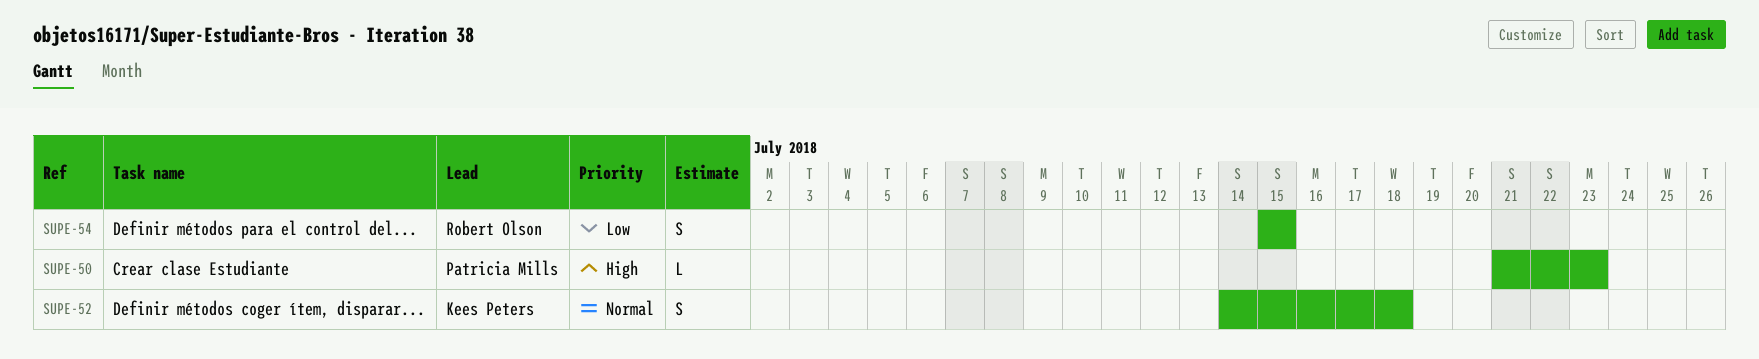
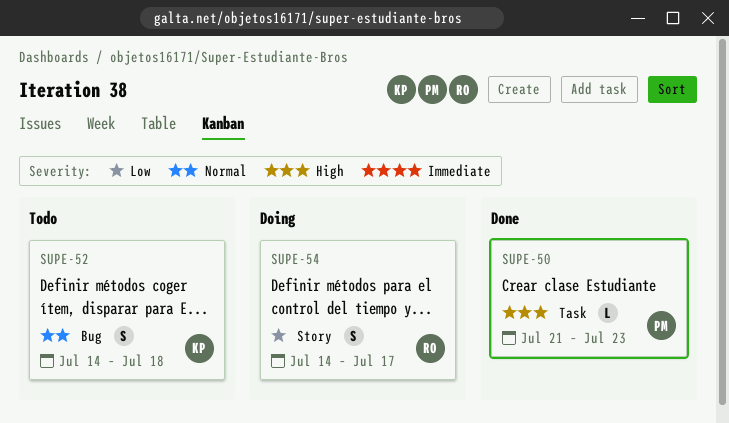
SUPE-54, start: Jul 15 -> Jul 14
SUPE-54, due: Jul 15 -> Jul 17

